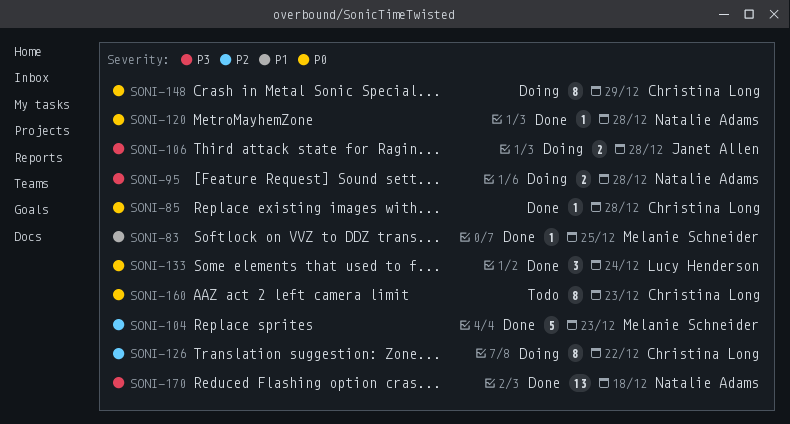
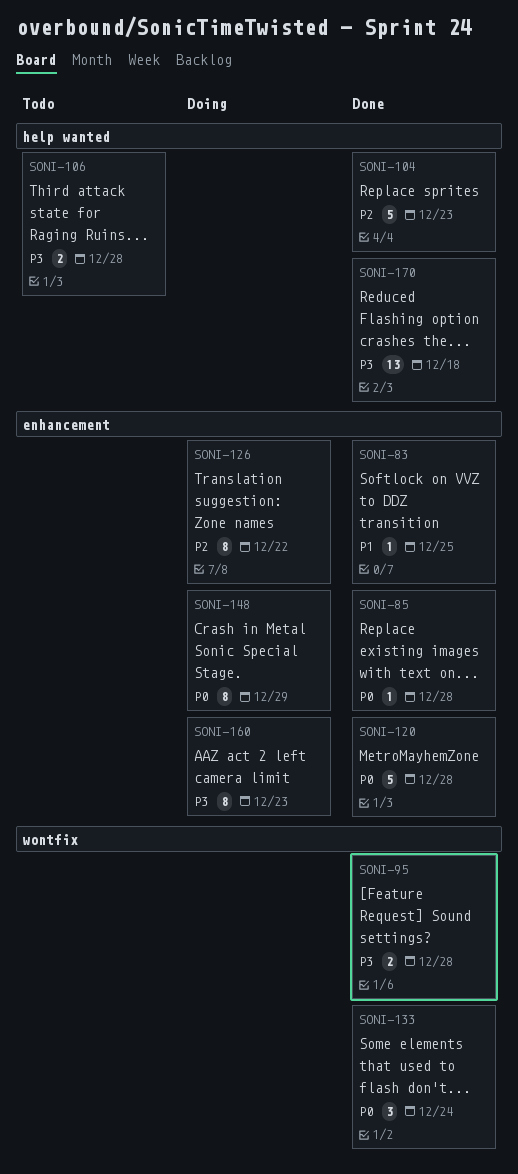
SONI-95, status: Doing -> Done
SONI-106, status: Doing -> Todo
SONI-120, estimate: 1 -> 5
SONI-160, status: Todo -> Doing
SONI-160, priority: P0 -> P3

